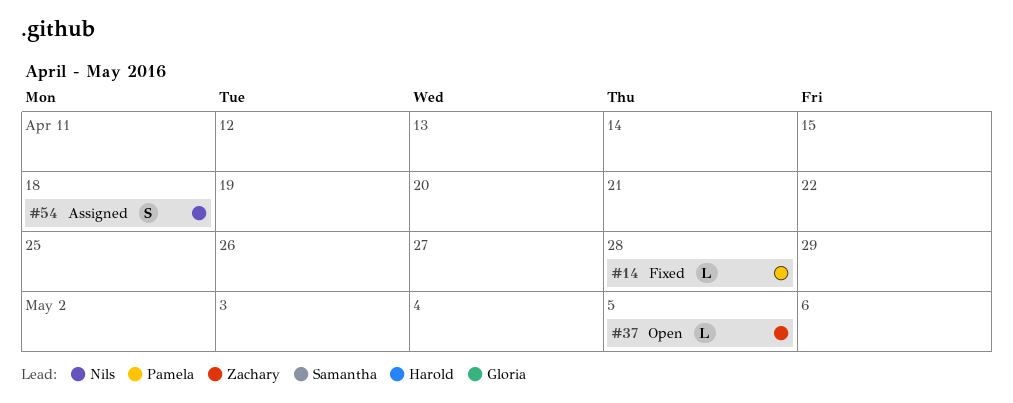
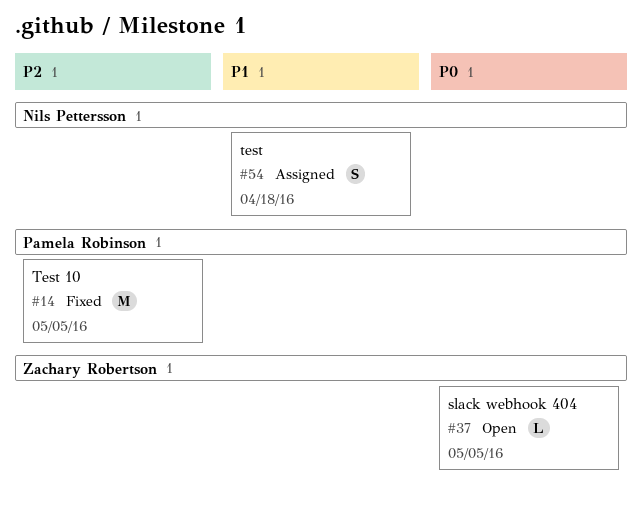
#14, estimate: L -> M
#14, due: Apr 28 -> May 5

